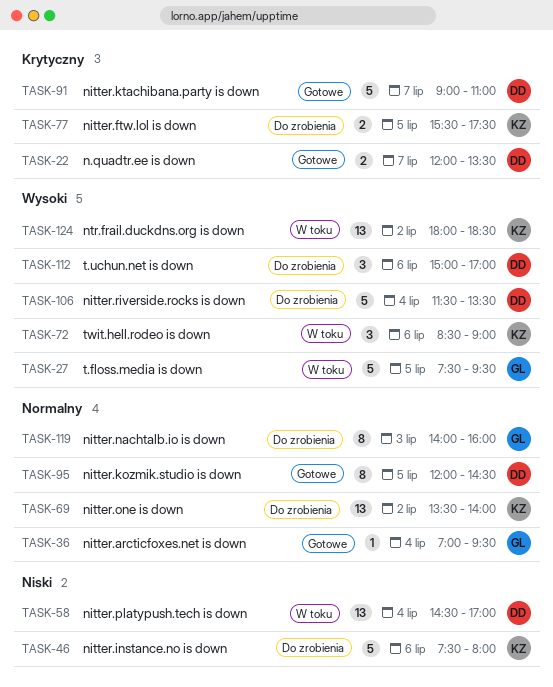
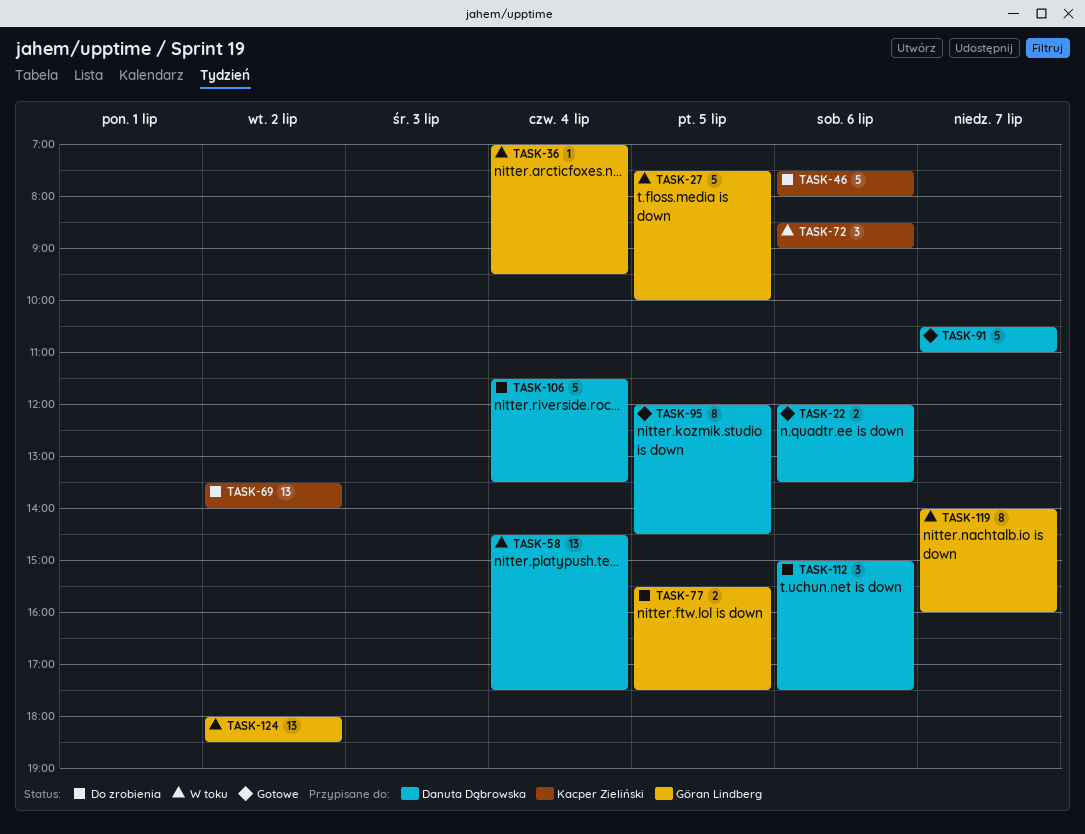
TASK-22, day: Jul 7 -> Jul 6
TASK-27, ends: 09:30 -> 10:00
TASK-36, status: Gotowe -> W toku
TASK-58, ends: 17:00 -> 17:30
TASK-77, owner: Kacper Zieliński -> Göran Lindberg
TASK-91, begins: 09:00 -> 10:30
TASK-112, ends: 17:00 -> 17:30
TASK-119, status: Do zrobienia -> W toku
TASK-119, day: Jul 3 -> Jul 7
TASK-124, owner: Kacper Zieliński -> Göran Lindberg

